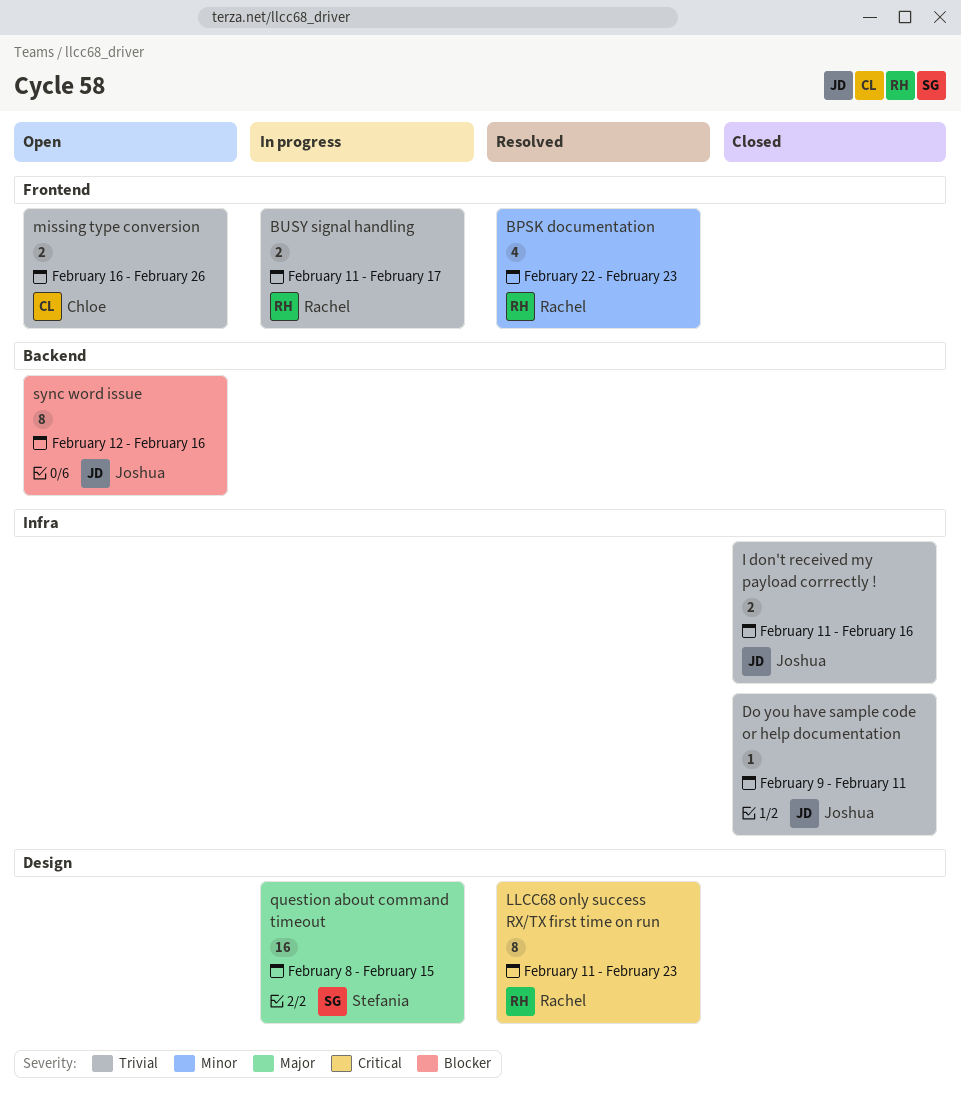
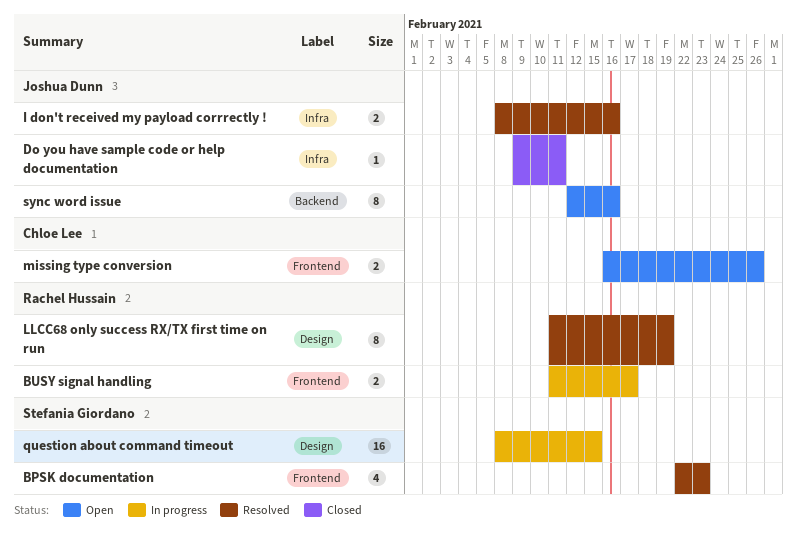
BPSK documentation, owner: Rachel Hussain -> Stefania Giordano
I don't received my payload corrrectly !, status: Closed -> Resolved
I don't received my payload corrrectly !, start: Feb 11 -> Feb 8
LLCC68 only success RX/TX first time on run, due: Feb 23 -> Feb 19

